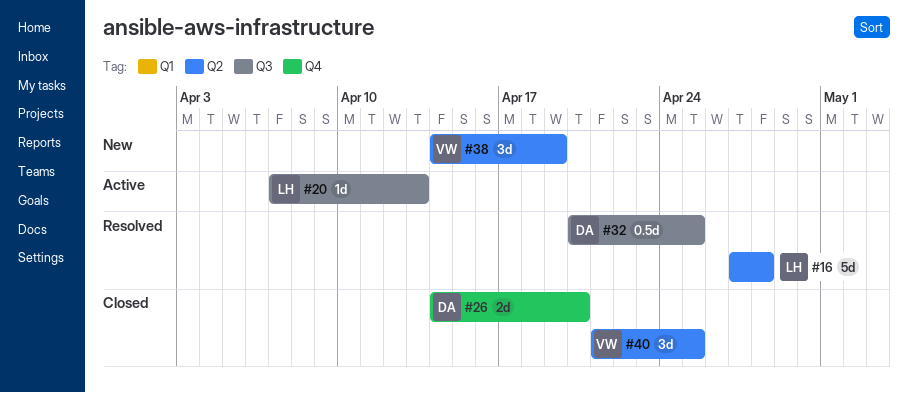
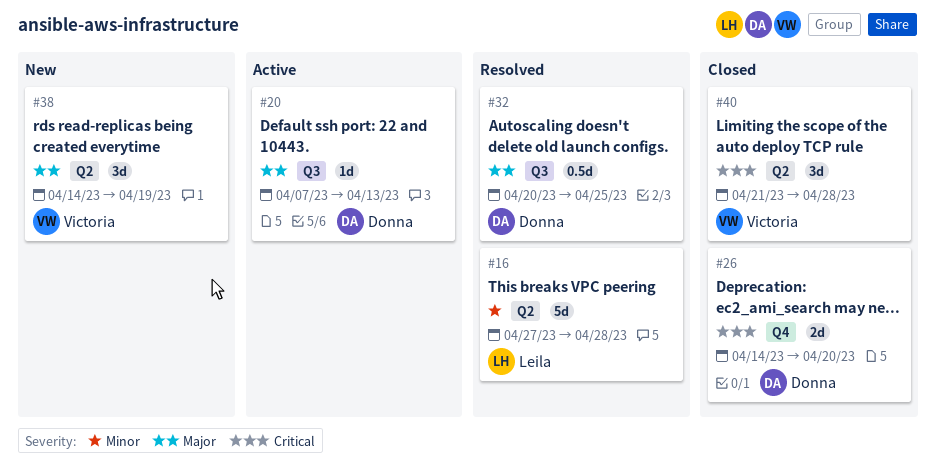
#20, owner: Leila -> Donna
#40, due: Apr 25 -> Apr 28

